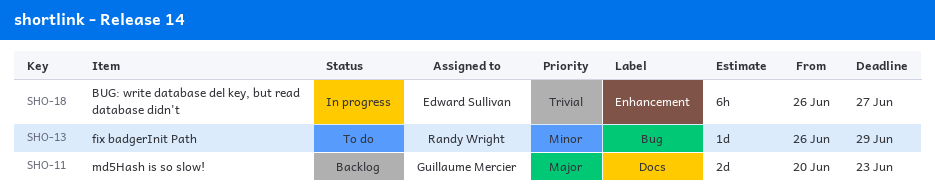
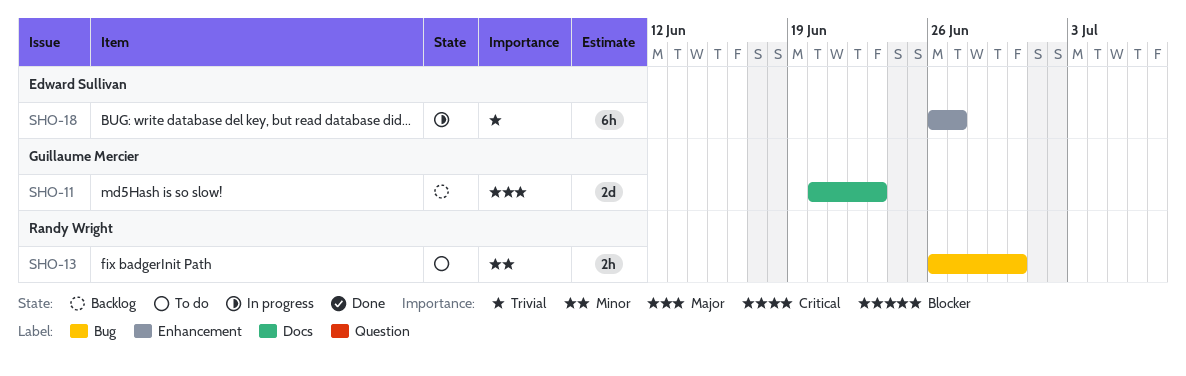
SHO-13, estimate: 1d -> 2h
SHO-13, due: Jun 29 -> Jun 30

